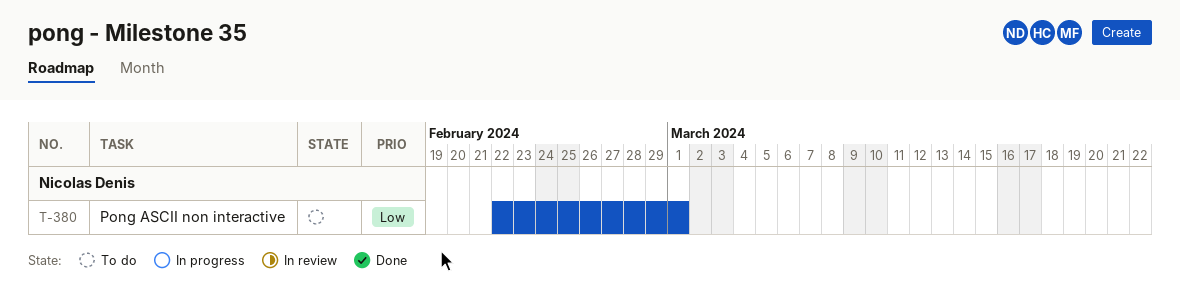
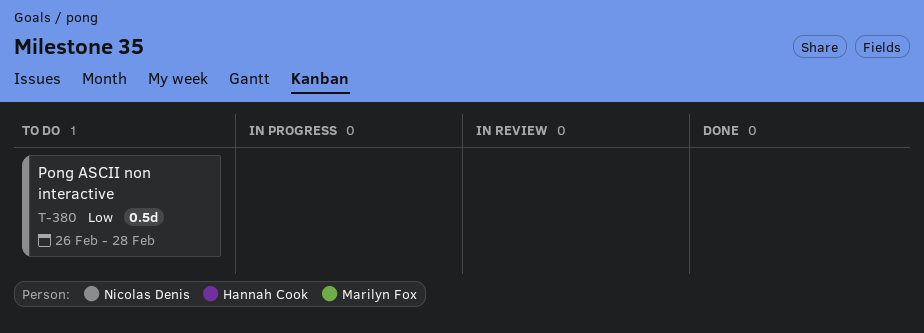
T-380, start: Feb 22 -> Feb 26
T-380, due: Mar 1 -> Feb 28

